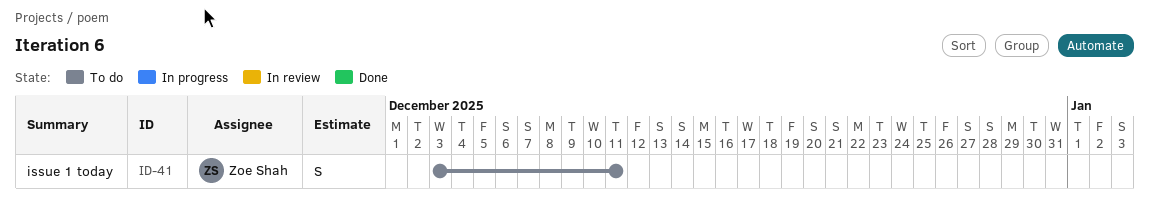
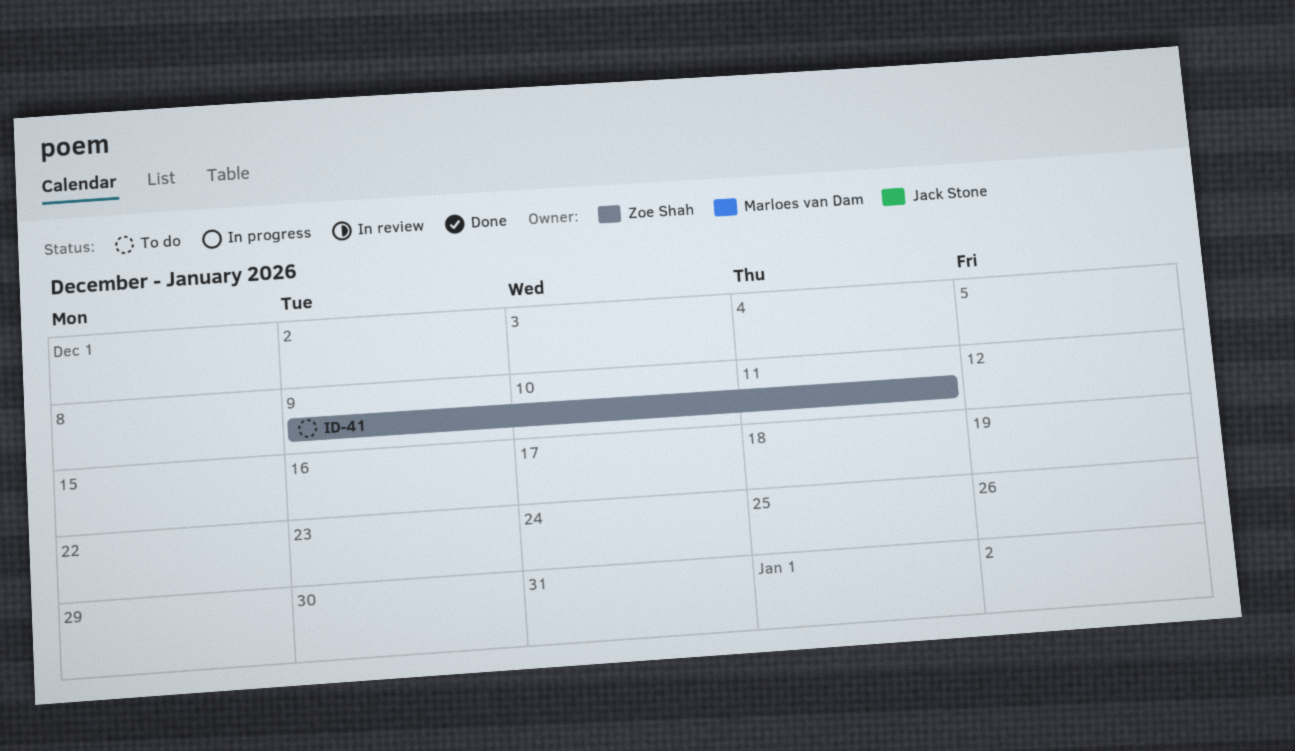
ID-41, start: Dec 3 -> Dec 9

